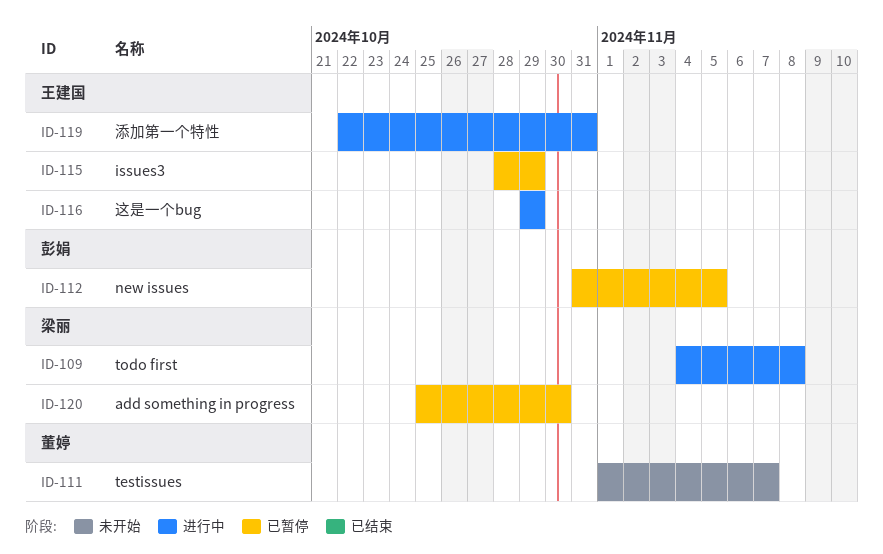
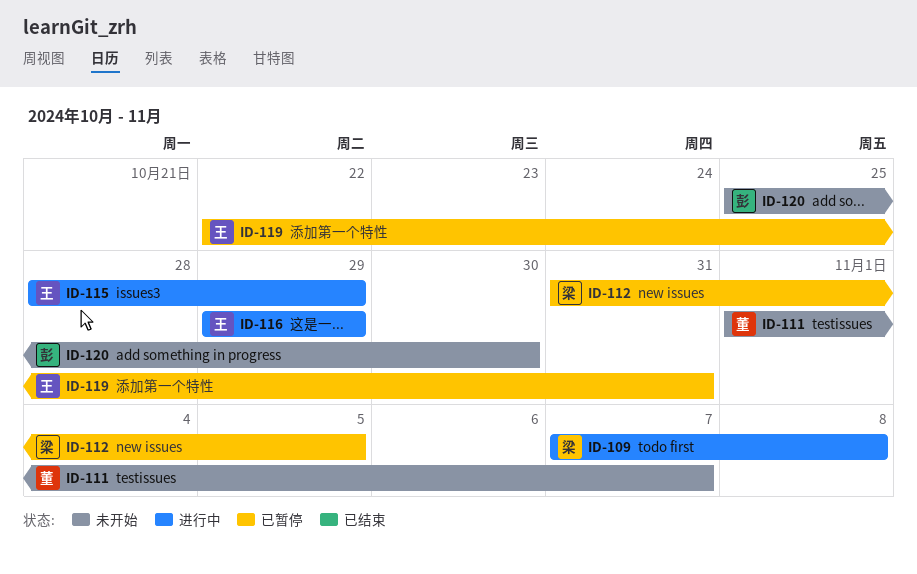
ID-109, start: Nov 4 -> Nov 7
ID-112, owner: 彭娟 -> 梁丽
ID-115, status: 已暂停 -> 进行中
ID-119, status: 进行中 -> 已暂停
ID-120, status: 已暂停 -> 未开始
ID-120, owner: 梁丽 -> 彭娟

